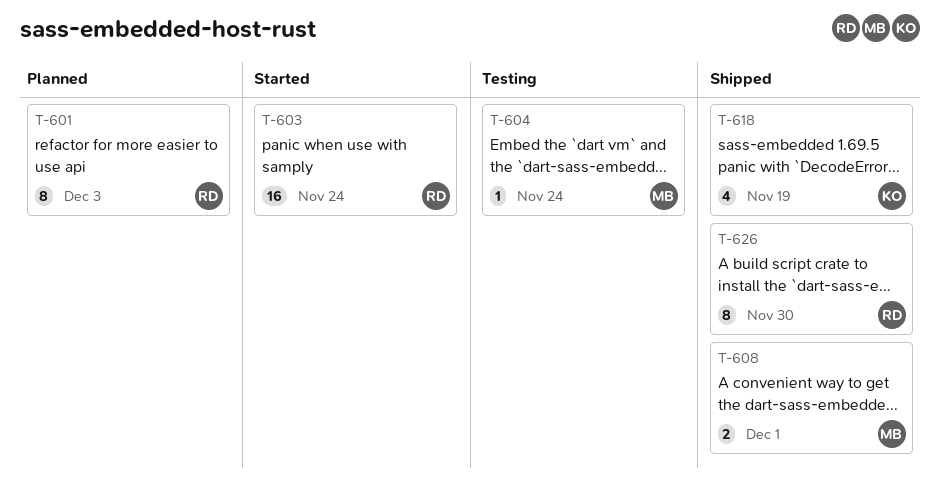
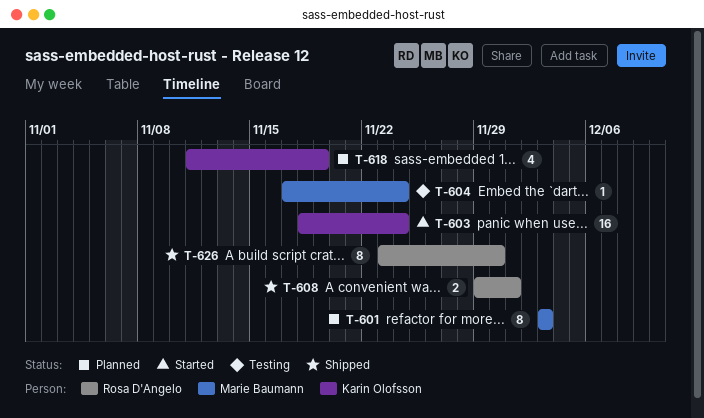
T-601, owner: Rosa D'Angelo -> Marie Baumann
T-603, owner: Rosa D'Angelo -> Karin Olofsson
T-608, owner: Marie Baumann -> Rosa D'Angelo
T-618, status: Shipped -> Planned

